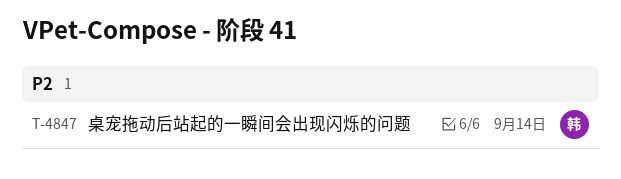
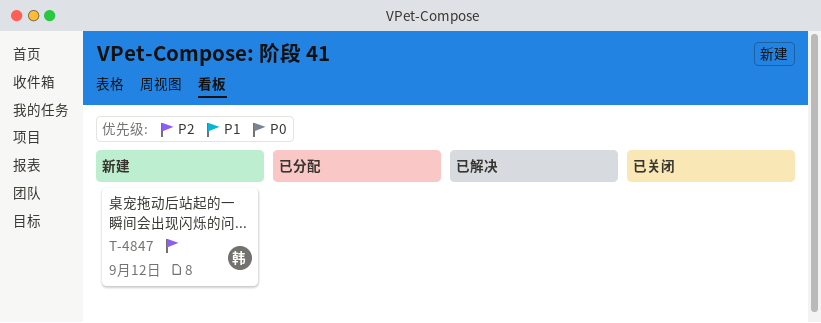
T-4847, due: Sep 14 -> Sep 12

